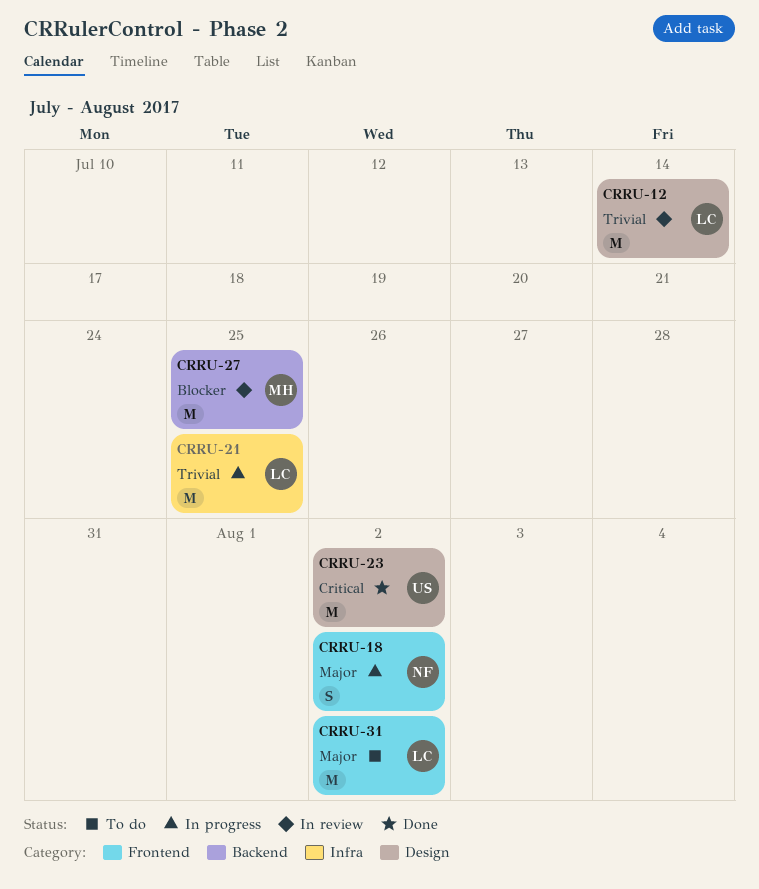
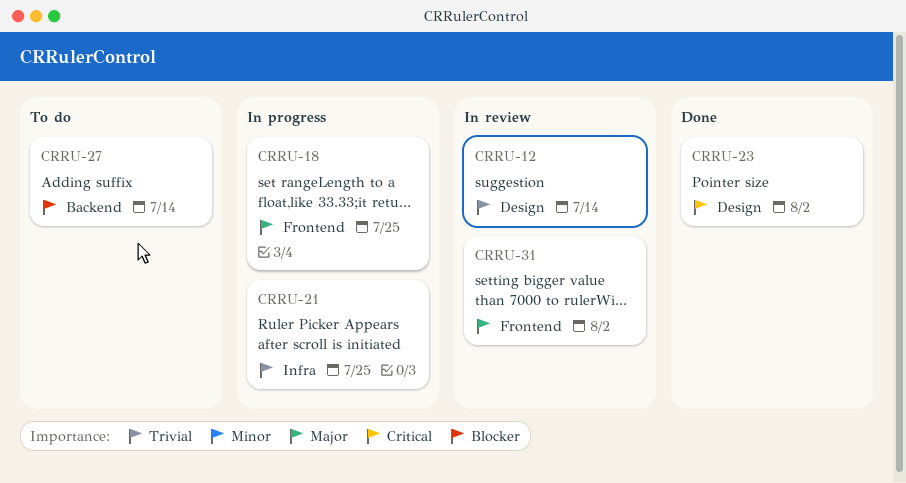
CRRU-18, due: Aug 2 -> Jul 25
CRRU-27, status: In review -> To do
CRRU-27, due: Jul 25 -> Jul 14
CRRU-31, status: To do -> In review

